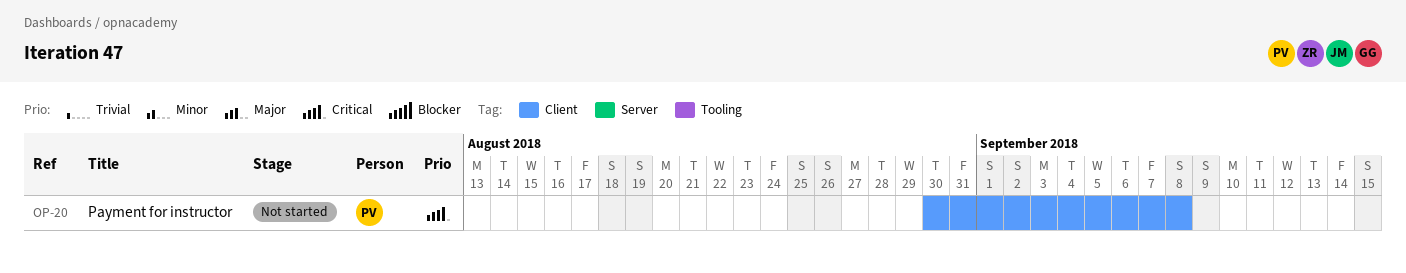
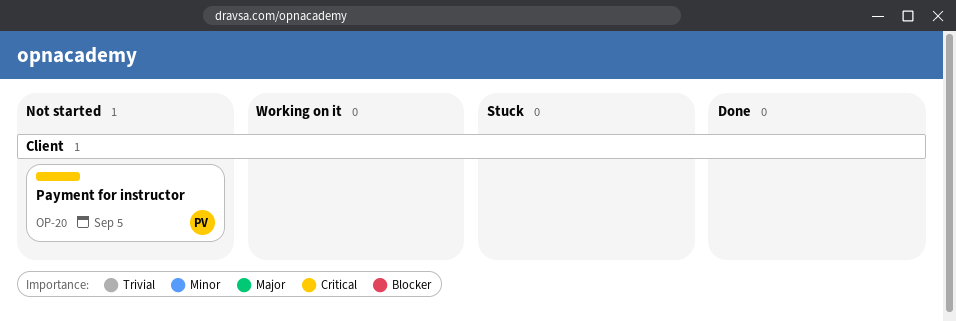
OP-20, due: Sep 8 -> Sep 5

